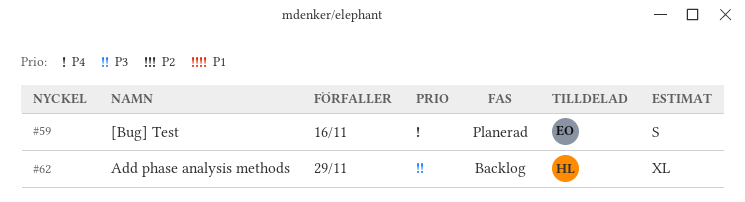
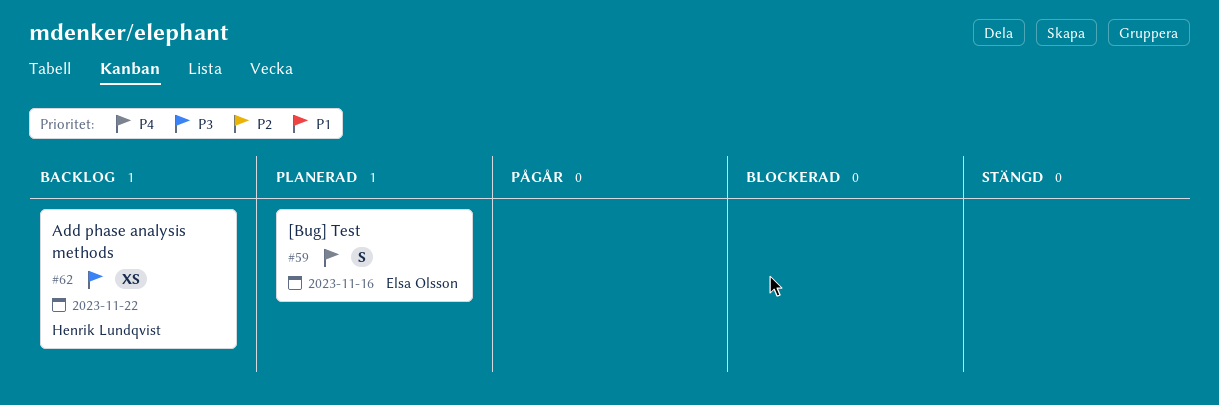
#62, estimate: XL -> XS
#62, due: Nov 29 -> Nov 22

